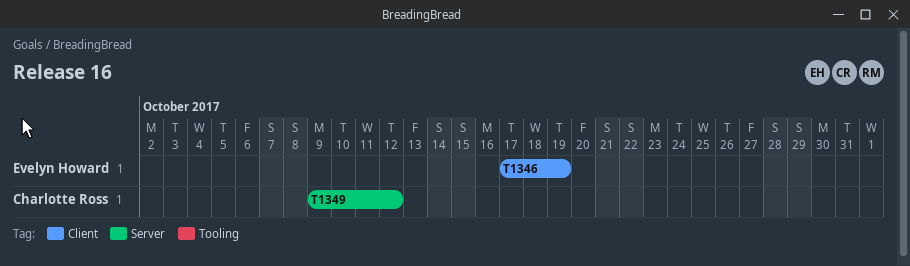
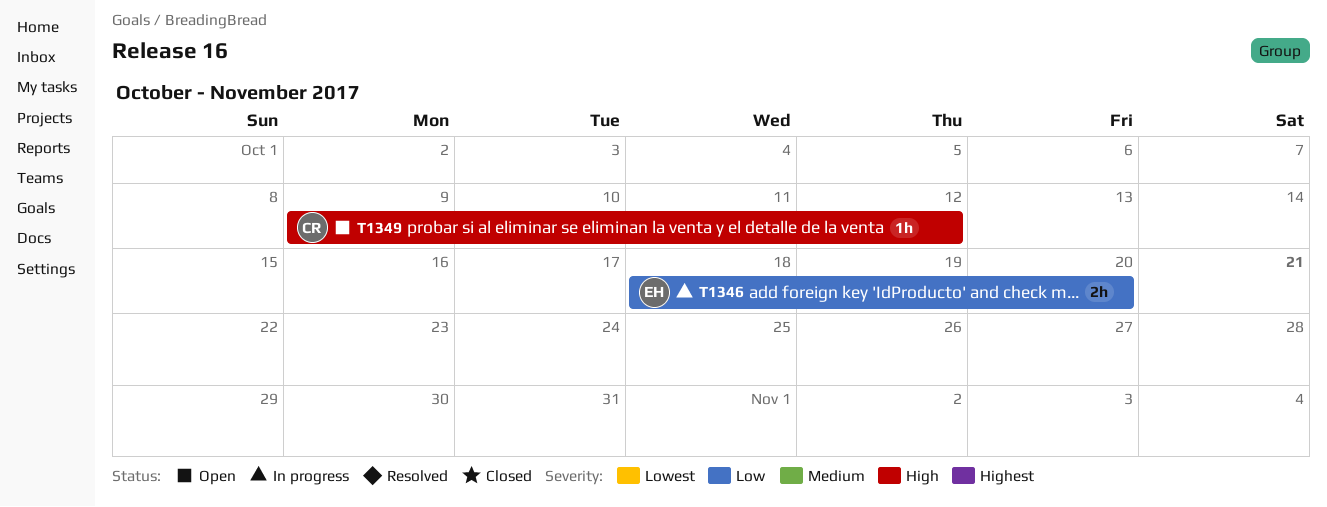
T1346, start: Oct 17 -> Oct 18
T1346, due: Oct 19 -> Oct 20

